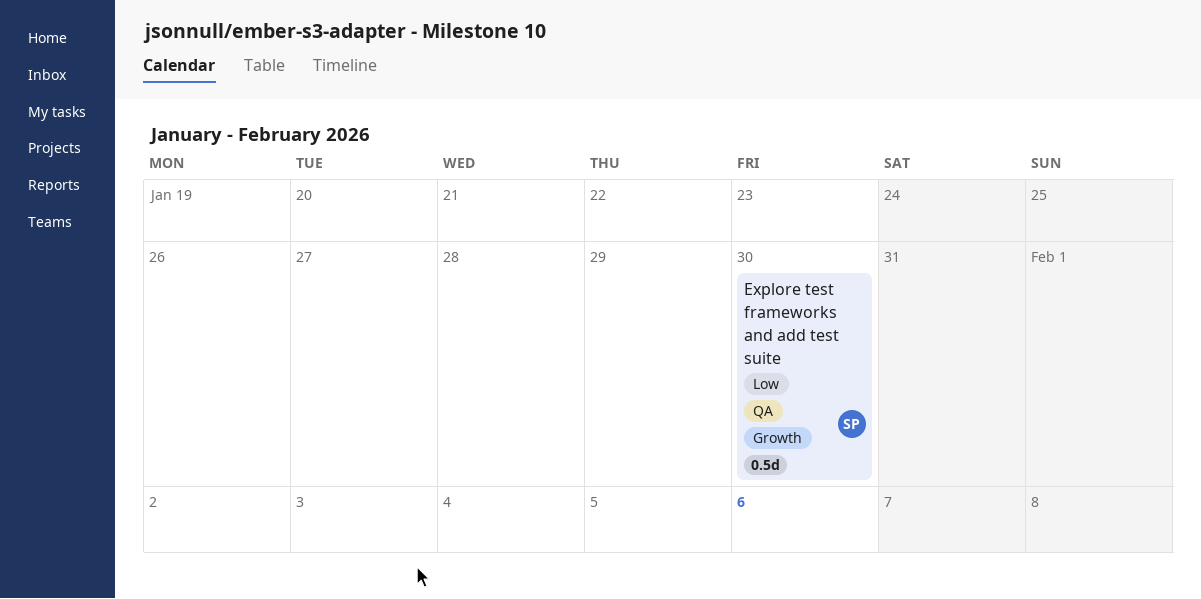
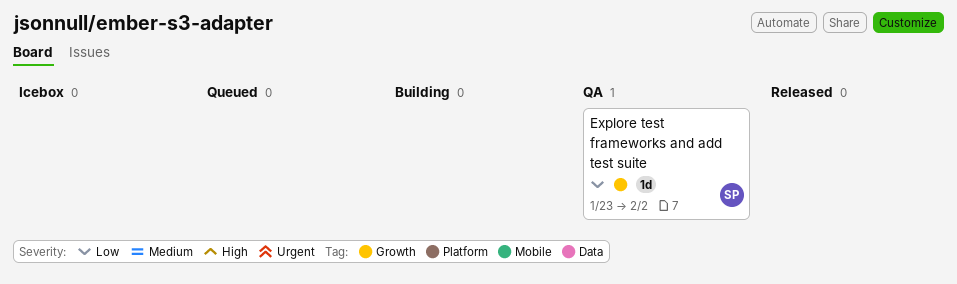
Explore test frameworks and add test suite, estimate: 0.5d -> 1d
Explore test frameworks and add test suite, due: Jan 30 -> Feb 2

